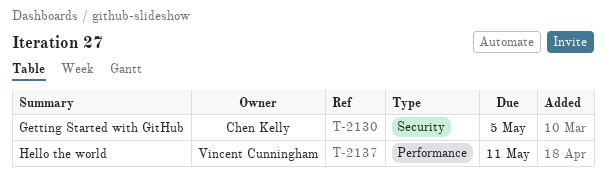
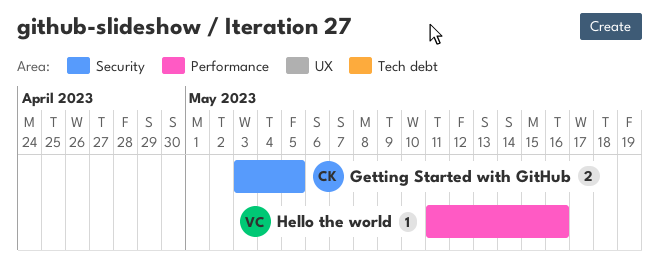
Hello the world, due: May 11 -> May 16

